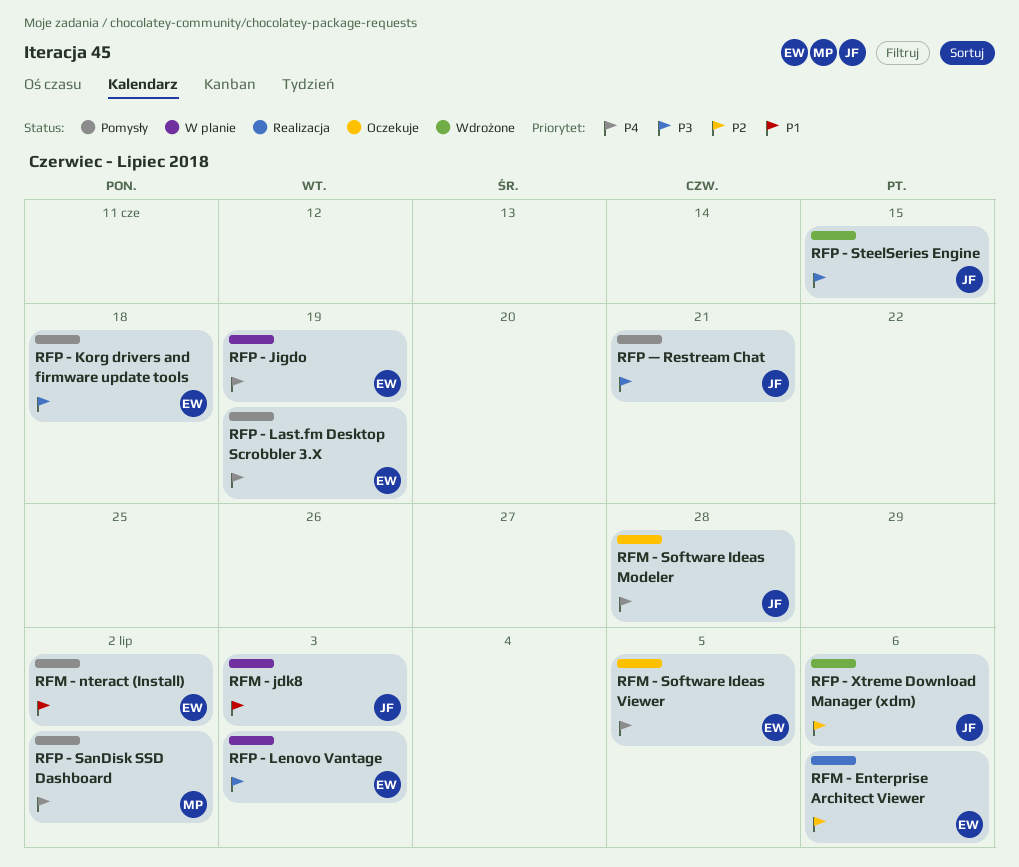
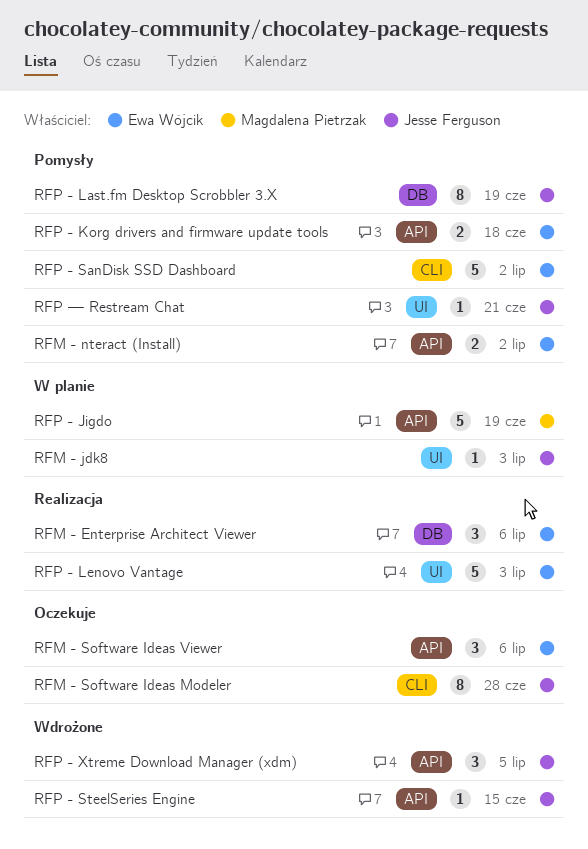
RFM - Software Ideas Viewer, due: Jul 5 -> Jul 6
RFP - Jigdo, owner: Ewa Wójcik -> Magdalena Pietrzak
RFP - Last.fm Desktop Scrobbler 3.X, owner: Ewa Wójcik -> Jesse Ferguson
RFP - Lenovo Vantage, status: W planie -> Realizacja
RFP - SanDisk SSD Dashboard, owner: Magdalena Pietrzak -> Ewa Wójcik
RFP - Xtreme Download Manager (xdm), due: Jul 6 -> Jul 5

